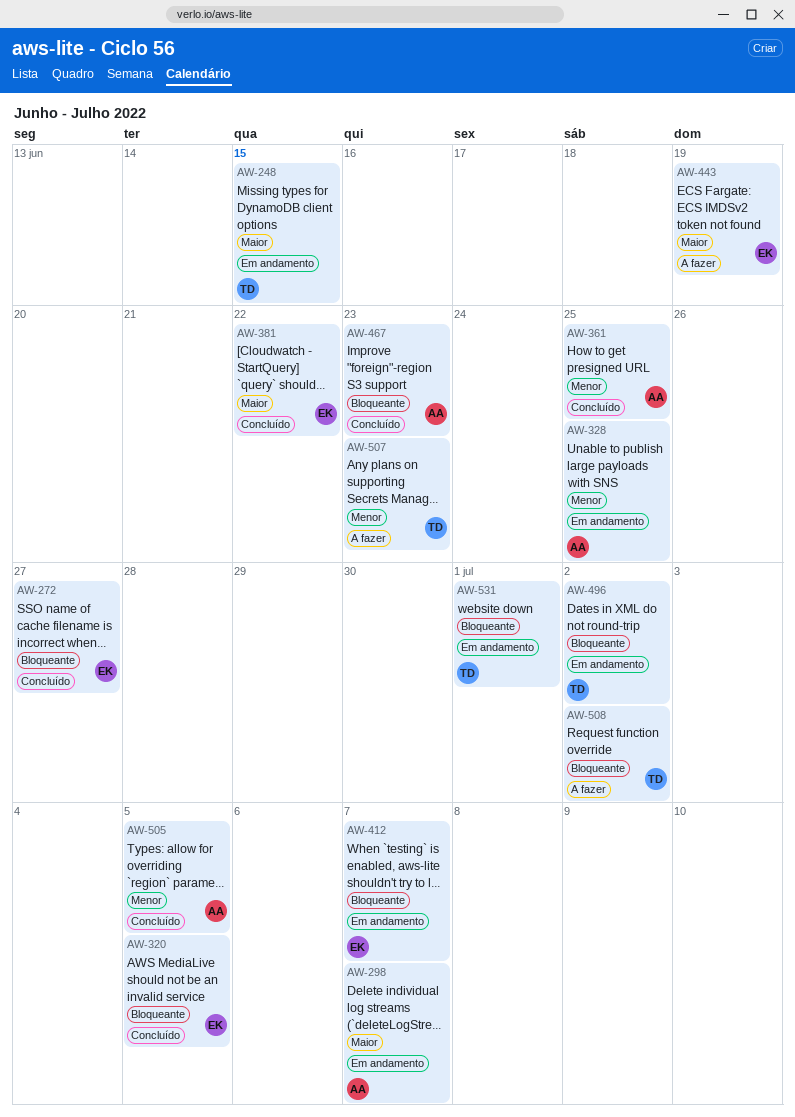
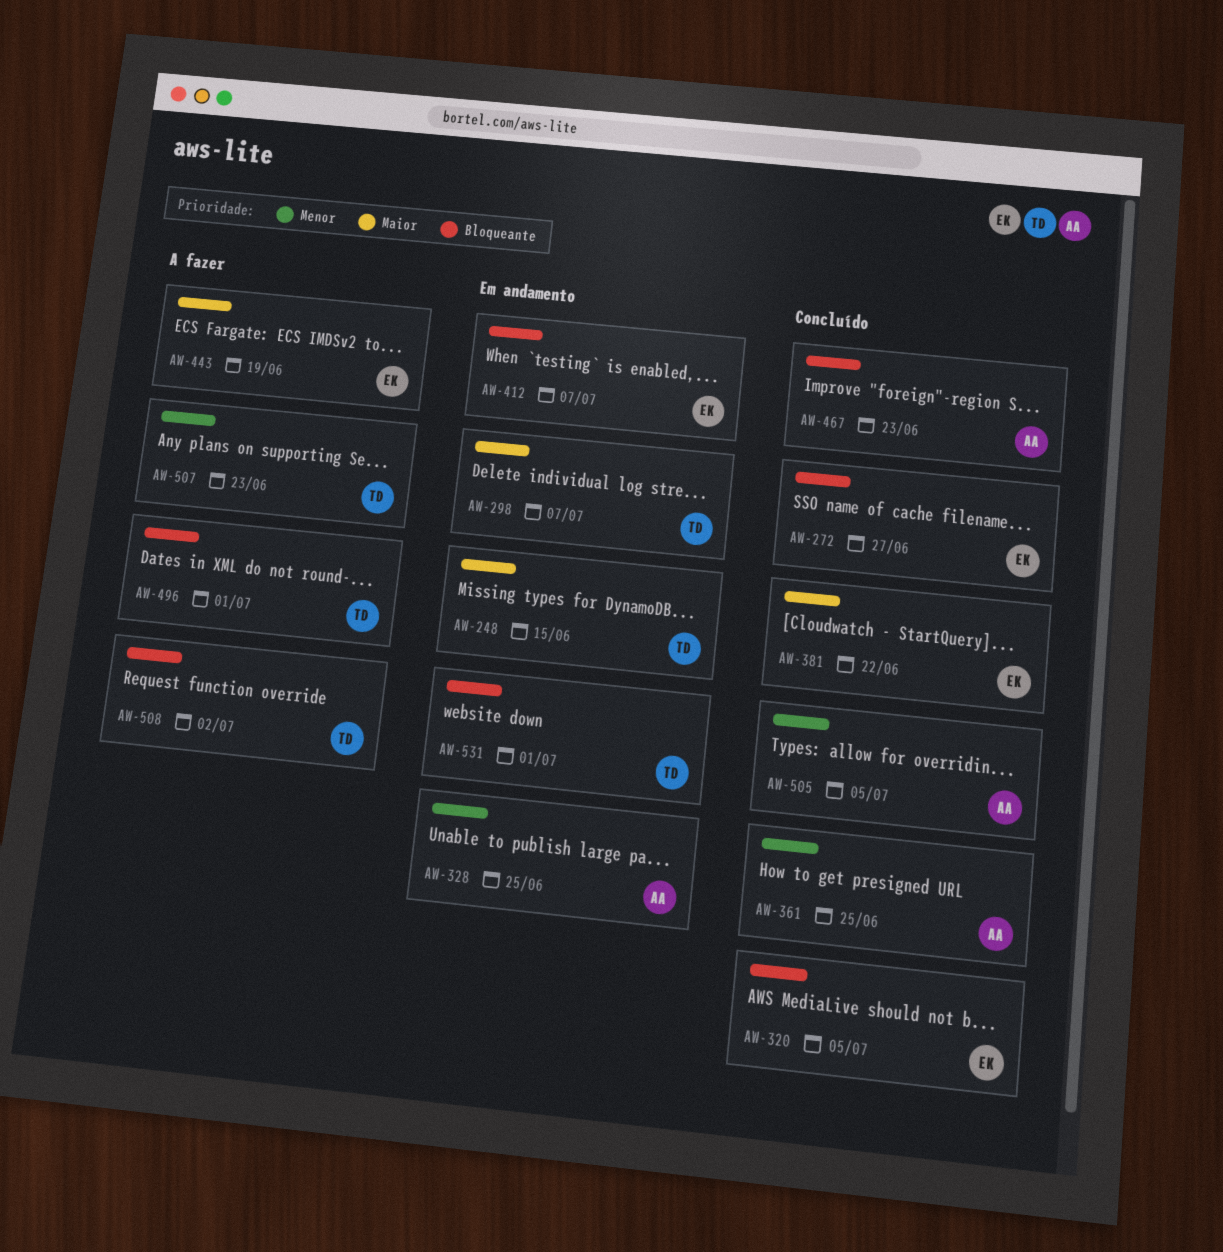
AW-298, owner: AA -> TD
AW-496, status: Em andamento -> A fazer
AW-496, due: Jul 2 -> Jul 1

